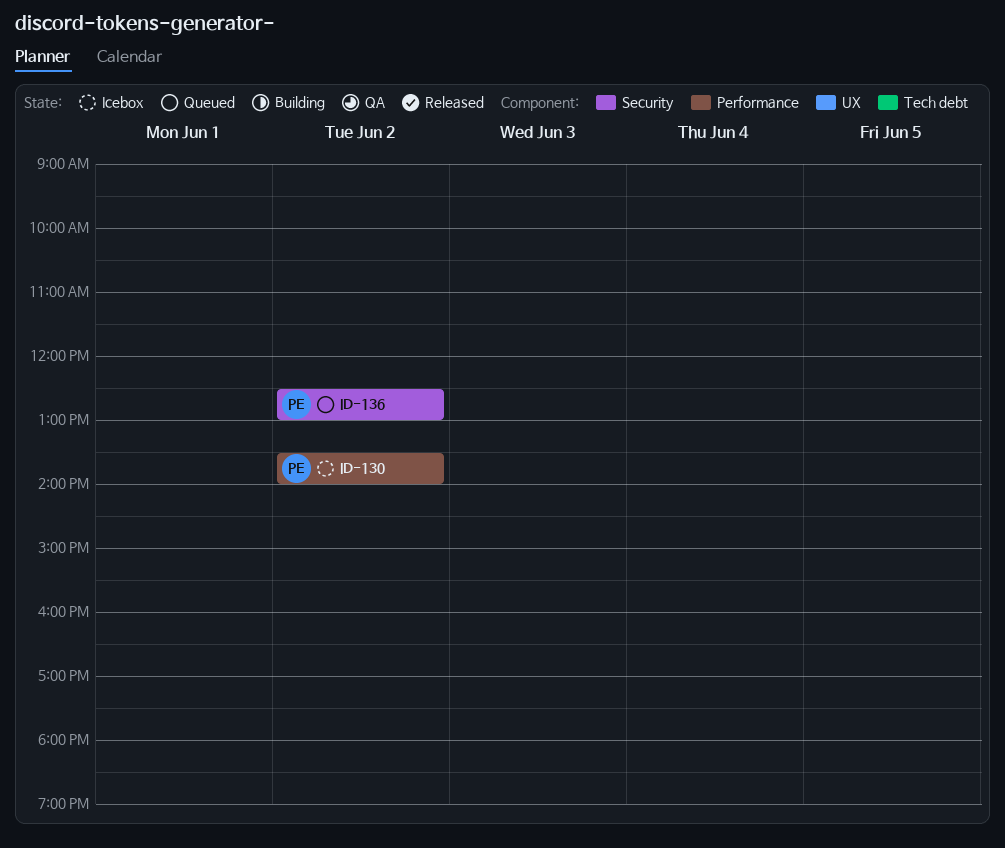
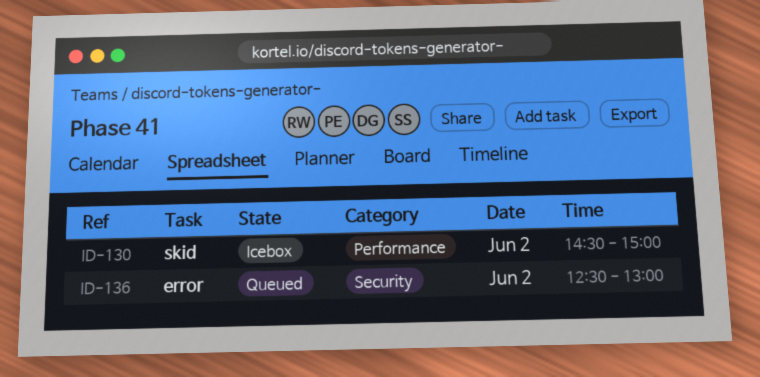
ID-130, begins: 13:30 -> 14:30
ID-130, ends: 14:00 -> 15:00

